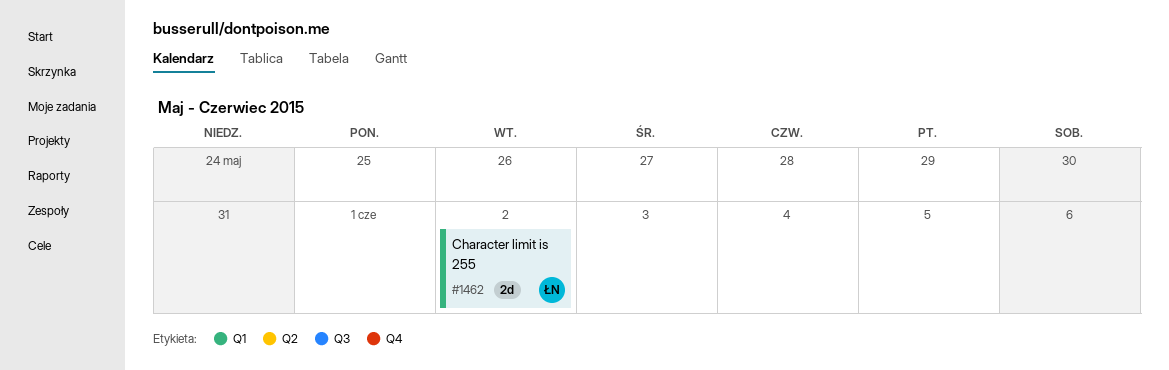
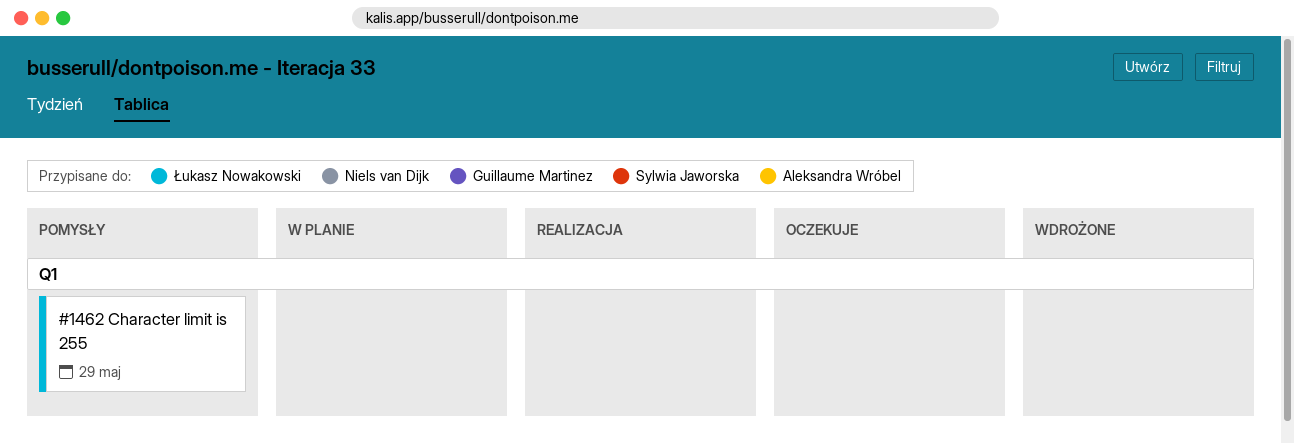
#1462, due: Jun 2 -> May 29

